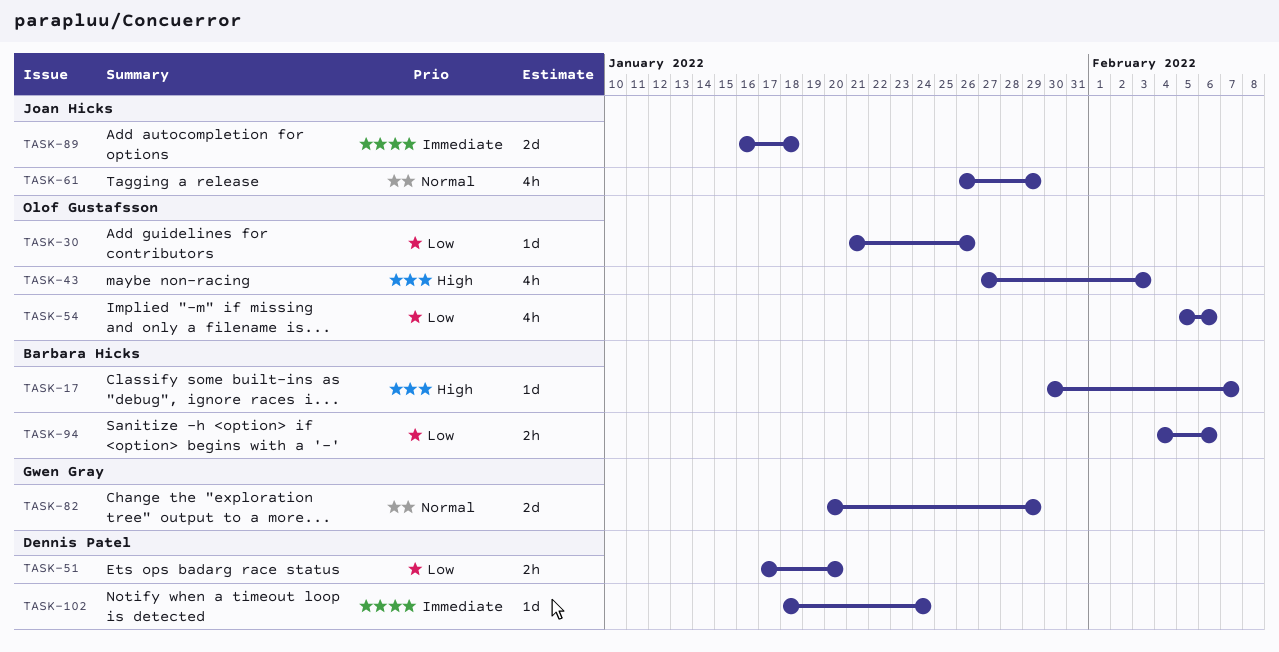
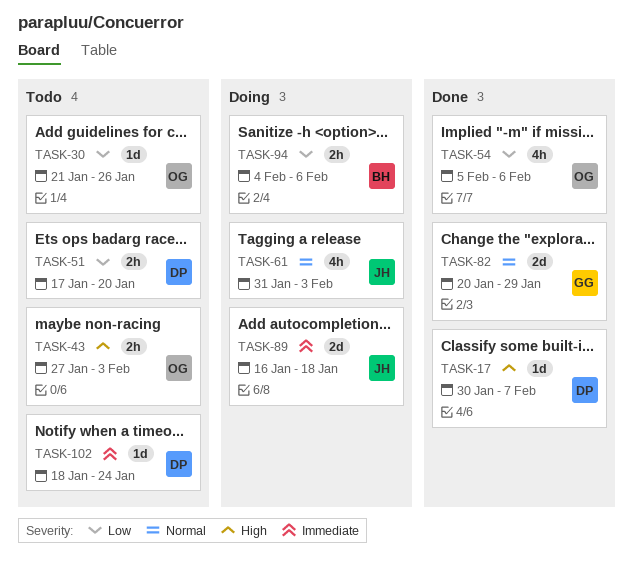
TASK-17, owner: Barbara Hicks -> Dennis Patel
TASK-43, estimate: 4h -> 2h
TASK-61, start: Jan 26 -> Jan 31
TASK-61, due: Jan 29 -> Feb 3

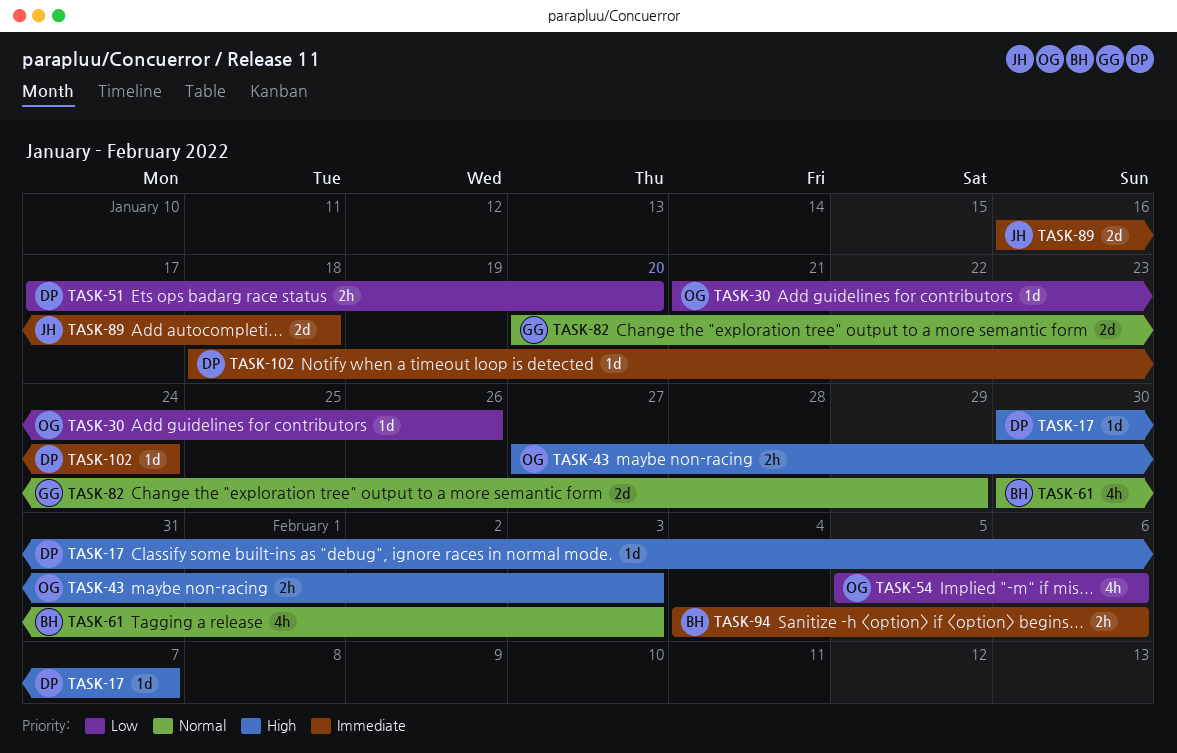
TASK-61, owner: JH -> BH
TASK-61, start: Jan 31 -> Jan 30
TASK-94, priority: Low -> Immediate

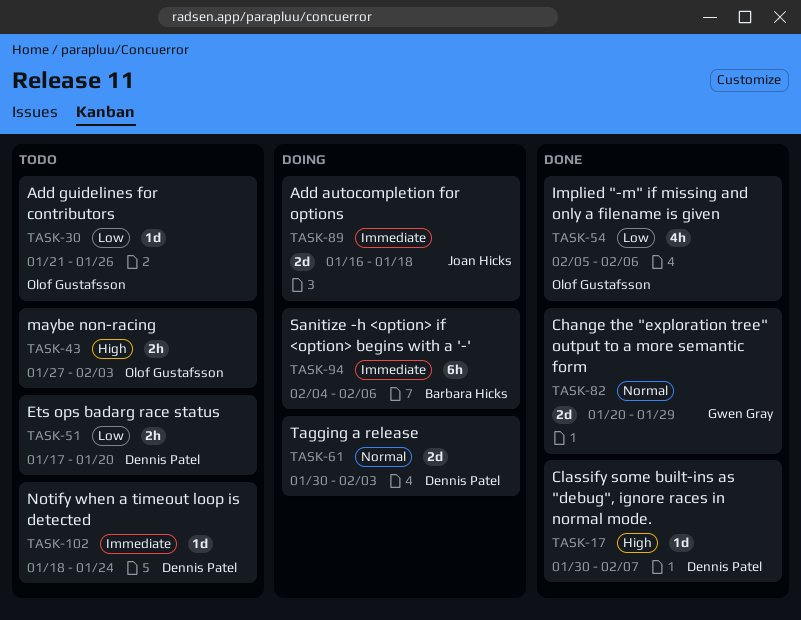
TASK-61, owner: Barbara Hicks -> Dennis Patel
TASK-61, estimate: 4h -> 2d
TASK-94, estimate: 2h -> 6h

